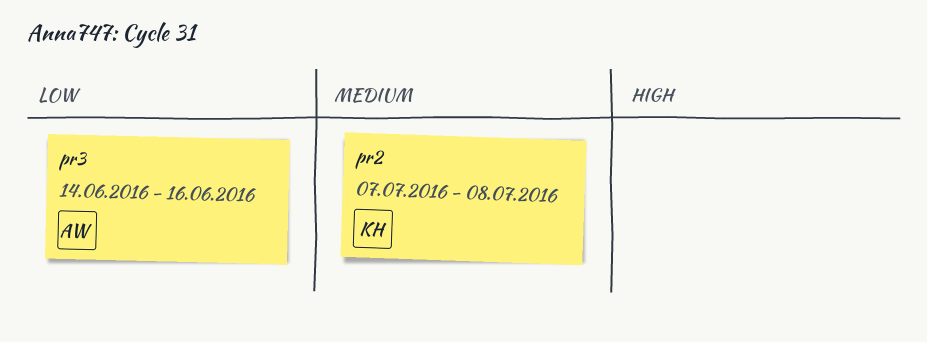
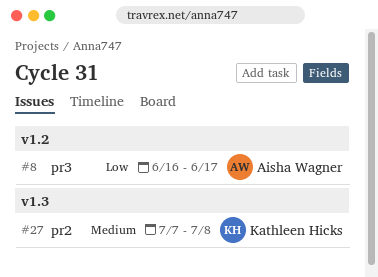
pr3, start: Jun 14 -> Jun 16
pr3, due: Jun 16 -> Jun 17

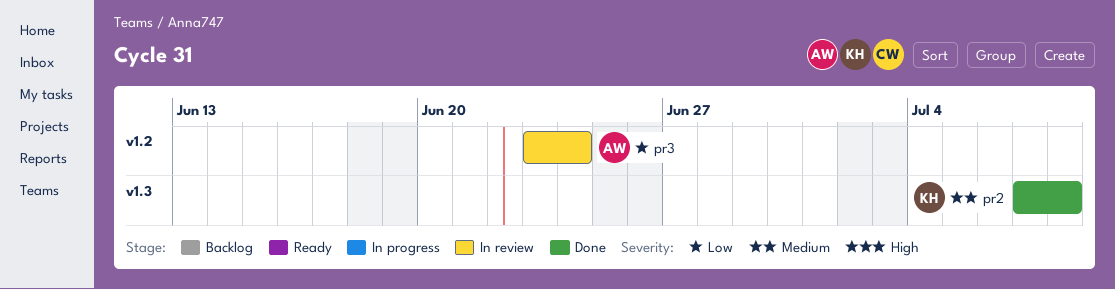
pr3, start: Jun 16 -> Jun 23
pr3, due: Jun 17 -> Jun 24

